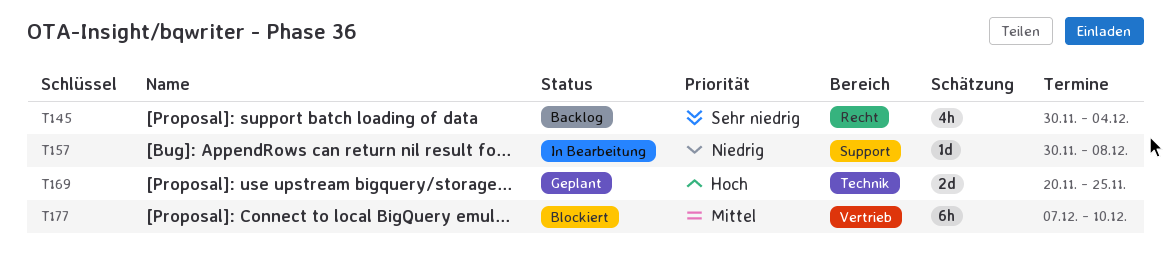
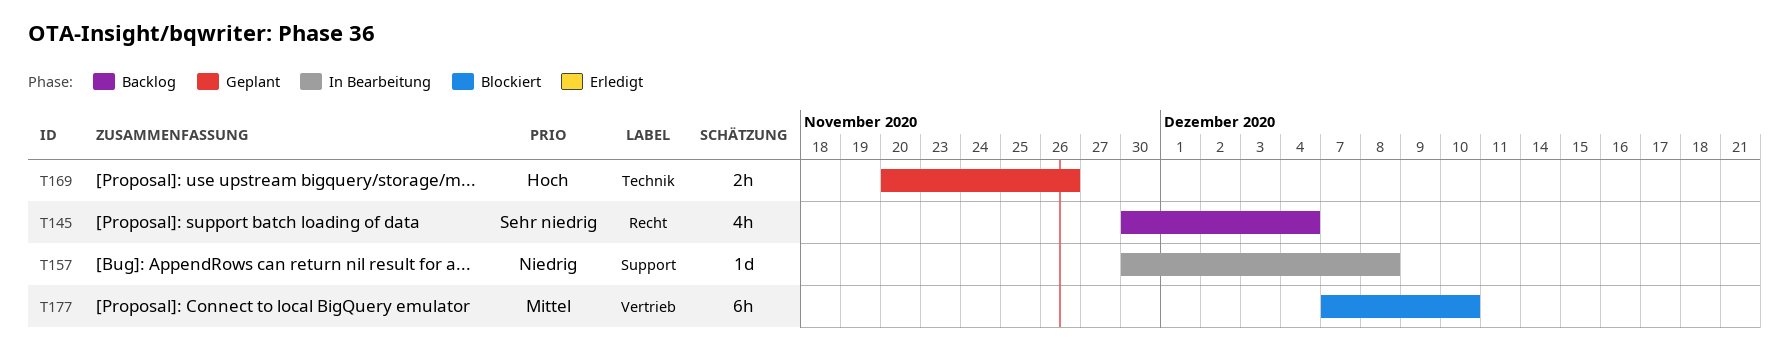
T169, estimate: 2d -> 2h
T169, due: Nov 25 -> Nov 26

